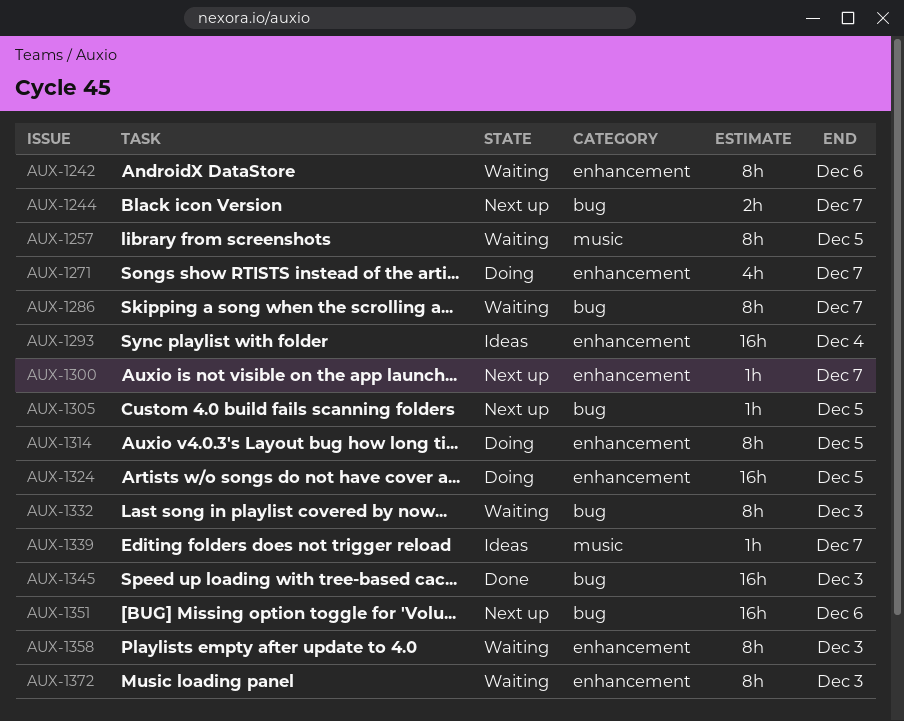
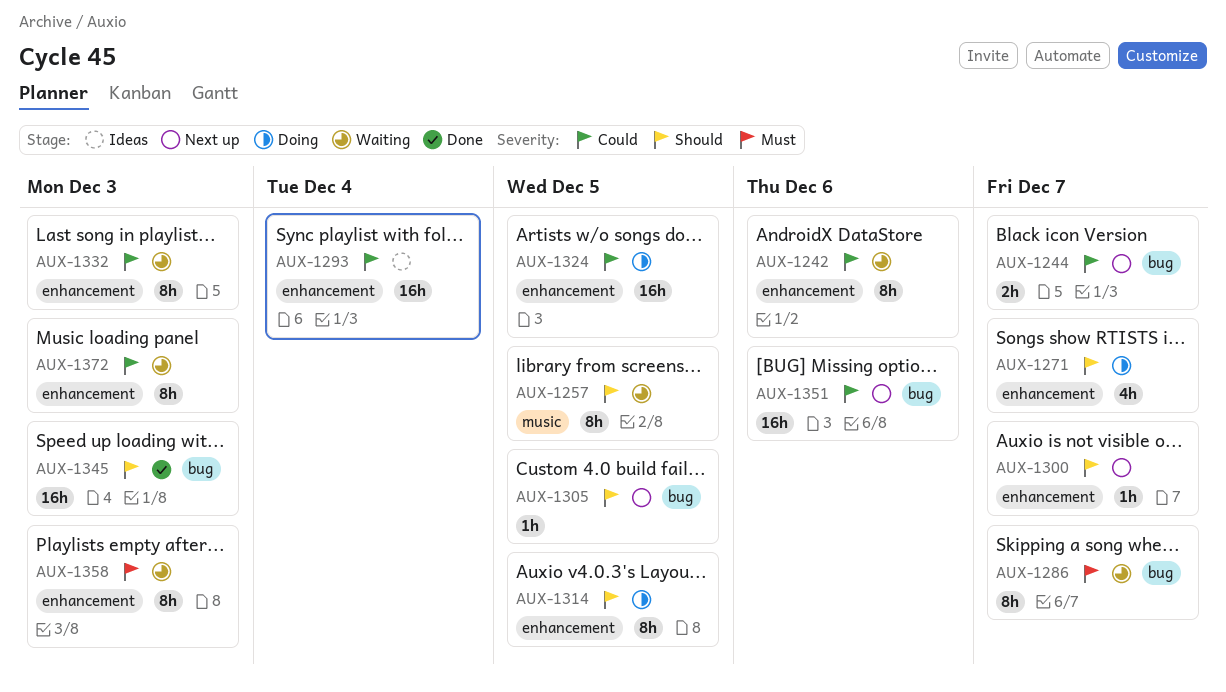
AUX-1332, label: bug -> enhancement
AUX-1339: present -> none

